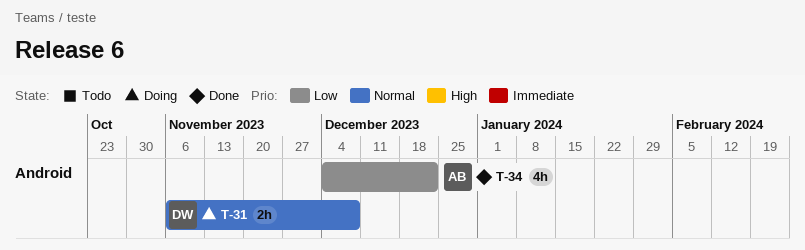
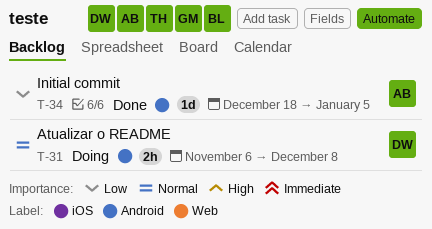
T-34, estimate: 4h -> 1d
T-34, start: Dec 4 -> Dec 18
T-34, due: Dec 22 -> Jan 5

